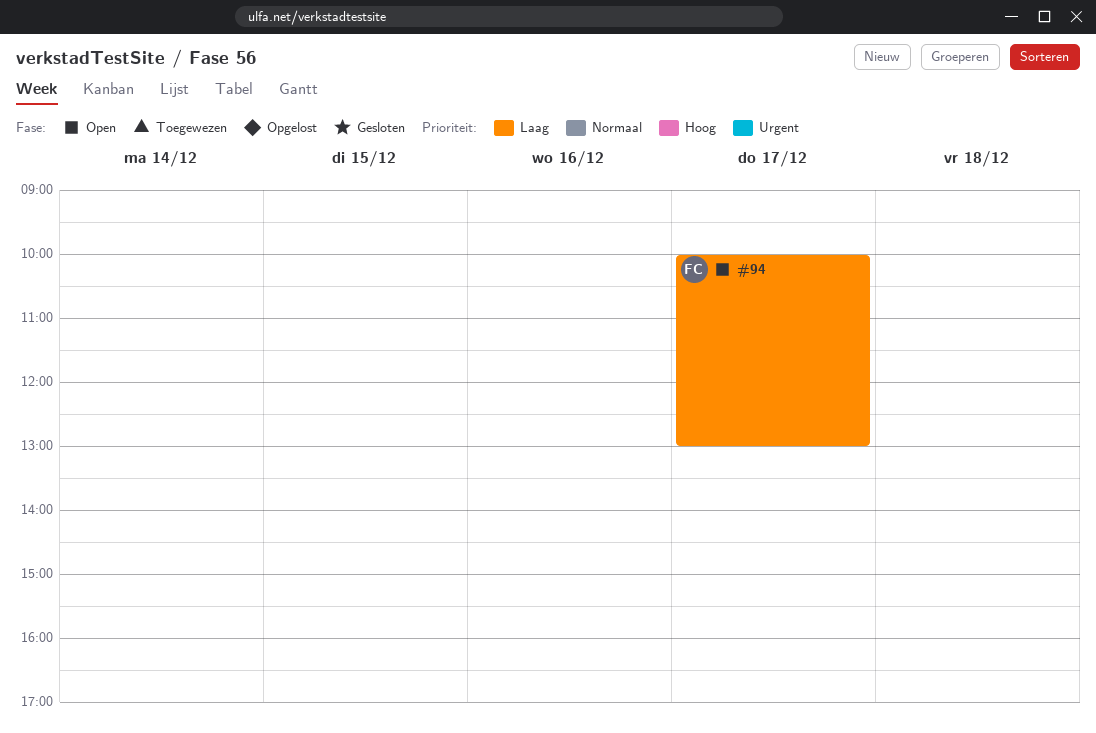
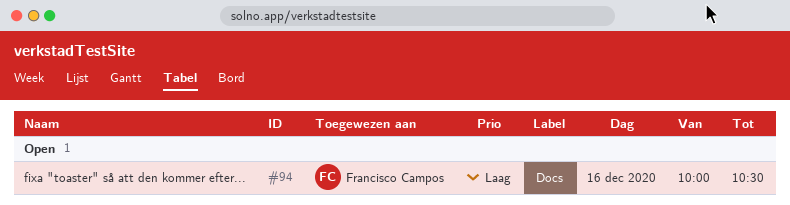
#94, day: Dec 17 -> Dec 16
#94, ends: 13:00 -> 10:30

